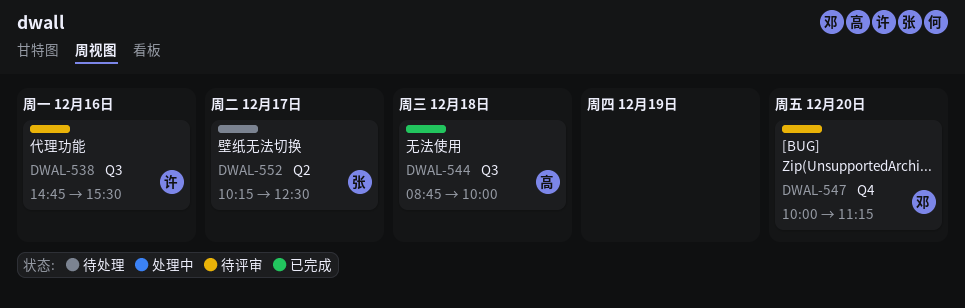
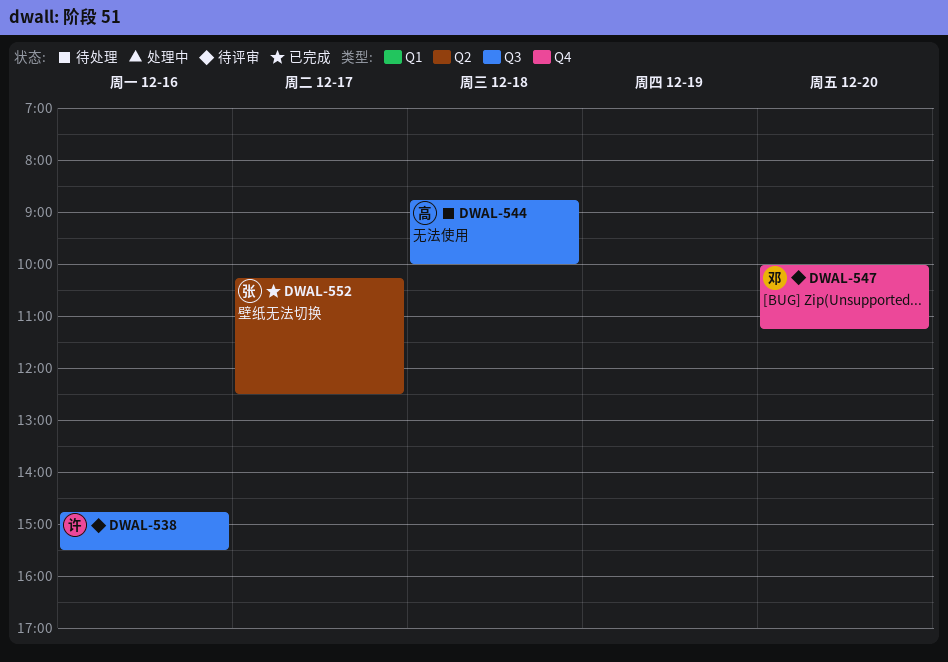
DWAL-544, status: 已完成 -> 待处理
DWAL-552, status: 待处理 -> 已完成

